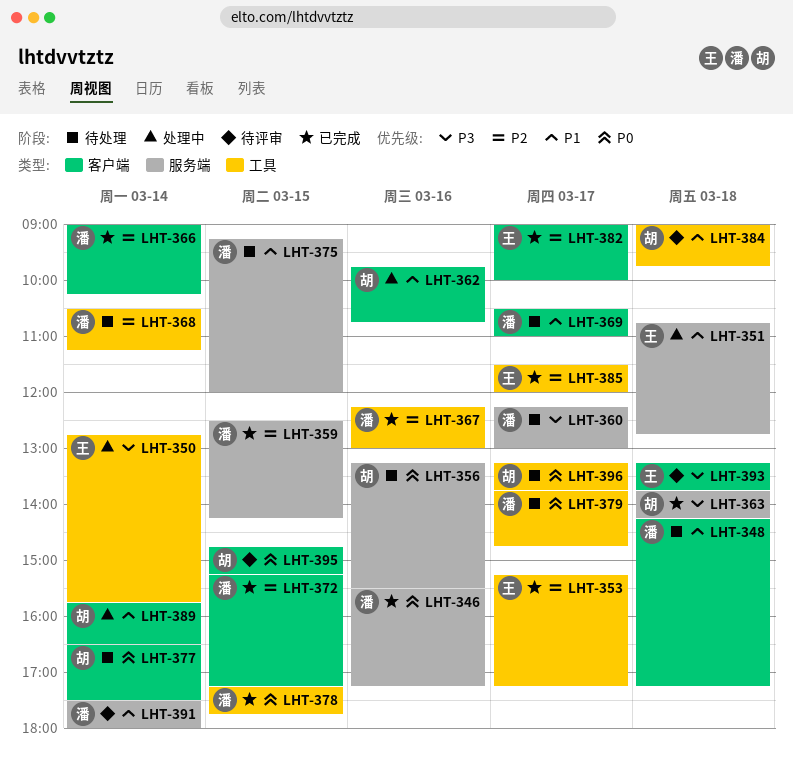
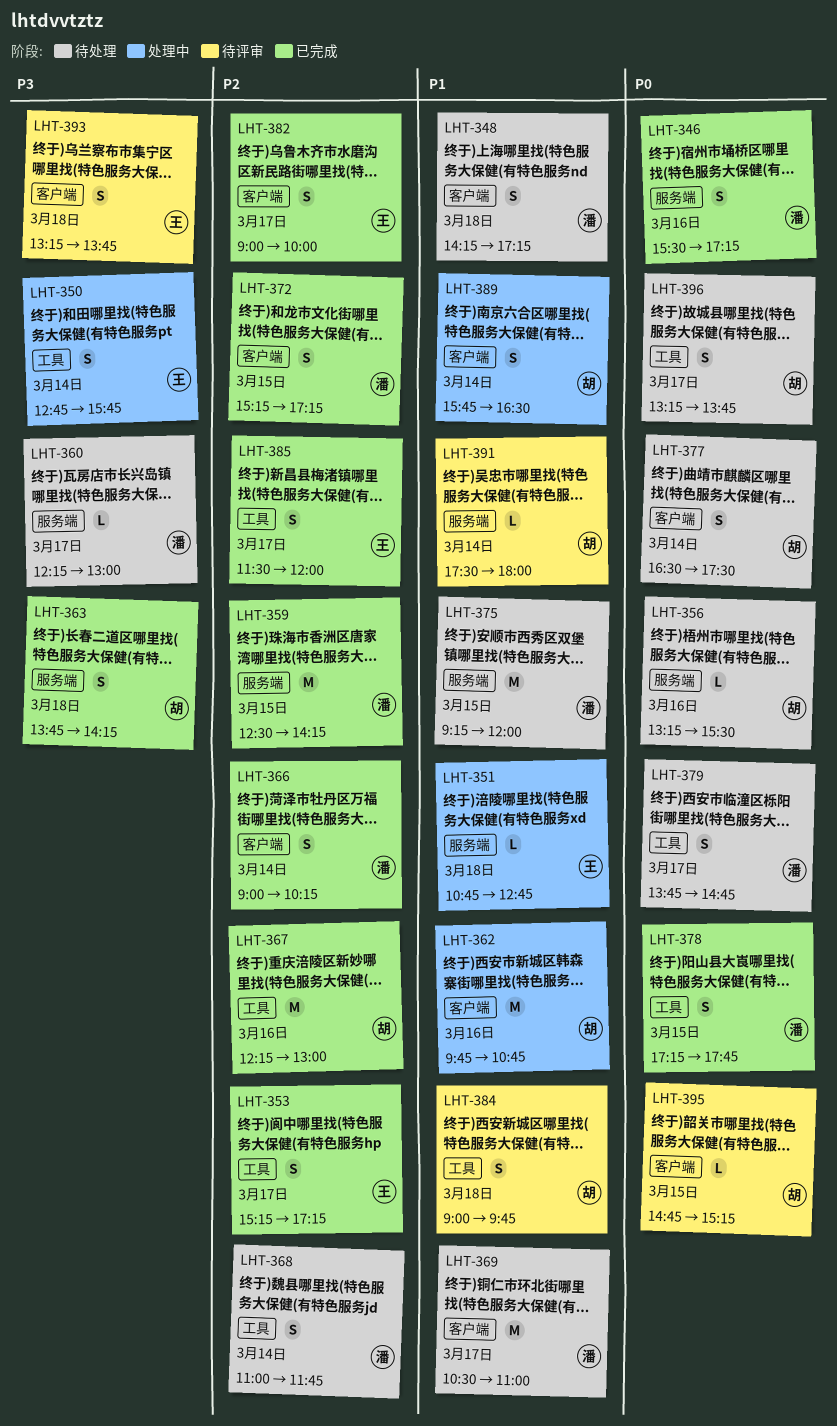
LHT-367, owner: 潘 -> 胡
LHT-368, begins: 10:30 -> 11:00
LHT-368, ends: 11:15 -> 11:45
LHT-391, owner: 潘 -> 胡

